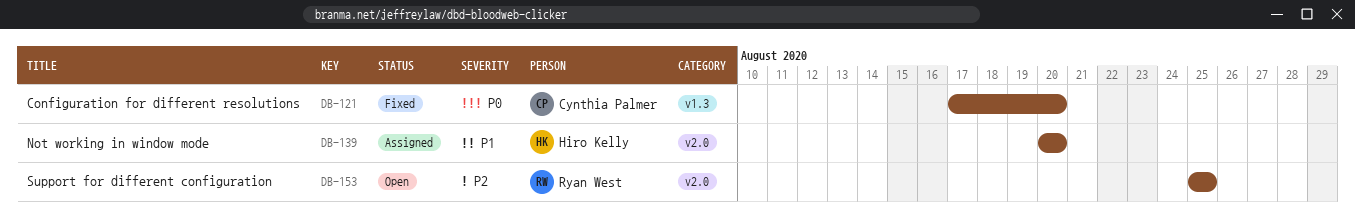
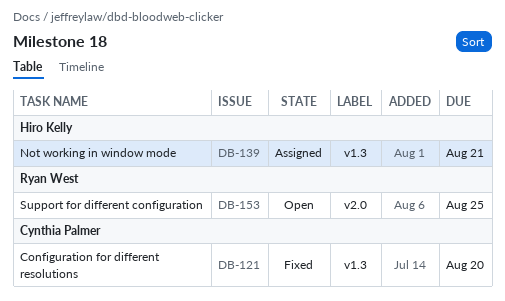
DB-139, label: v2.0 -> v1.3
DB-139, due: Aug 20 -> Aug 21

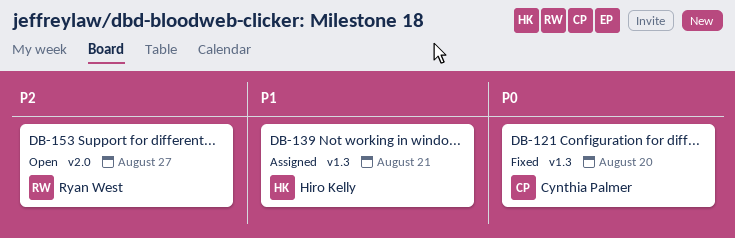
DB-153, due: Aug 25 -> Aug 27

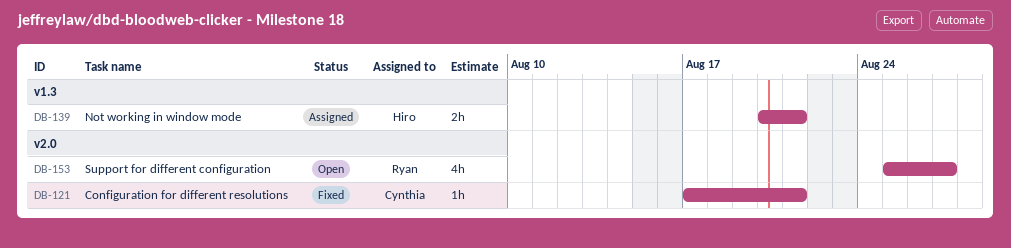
DB-121, label: v1.3 -> v2.0
DB-121, due: Aug 20 -> Aug 21

